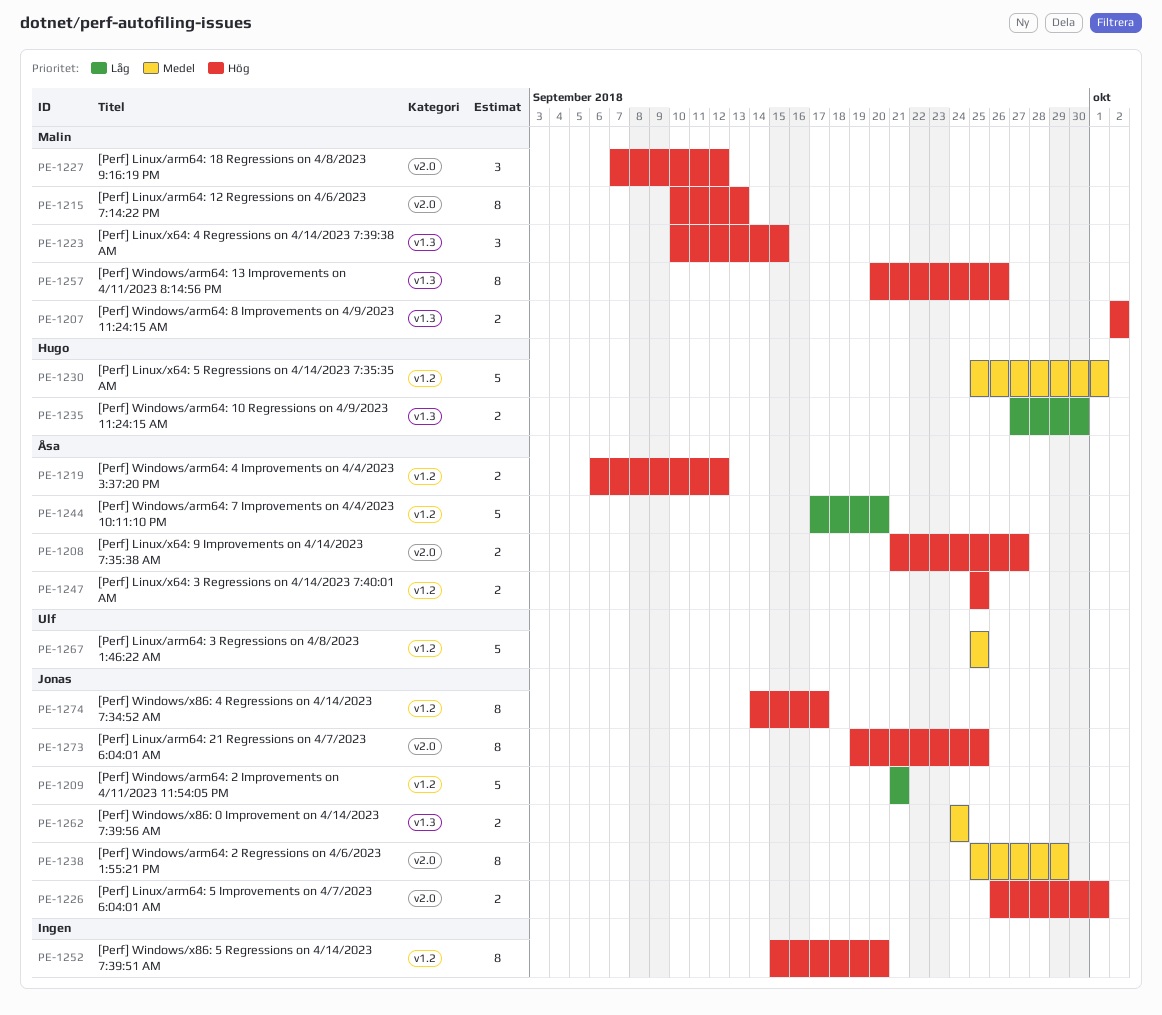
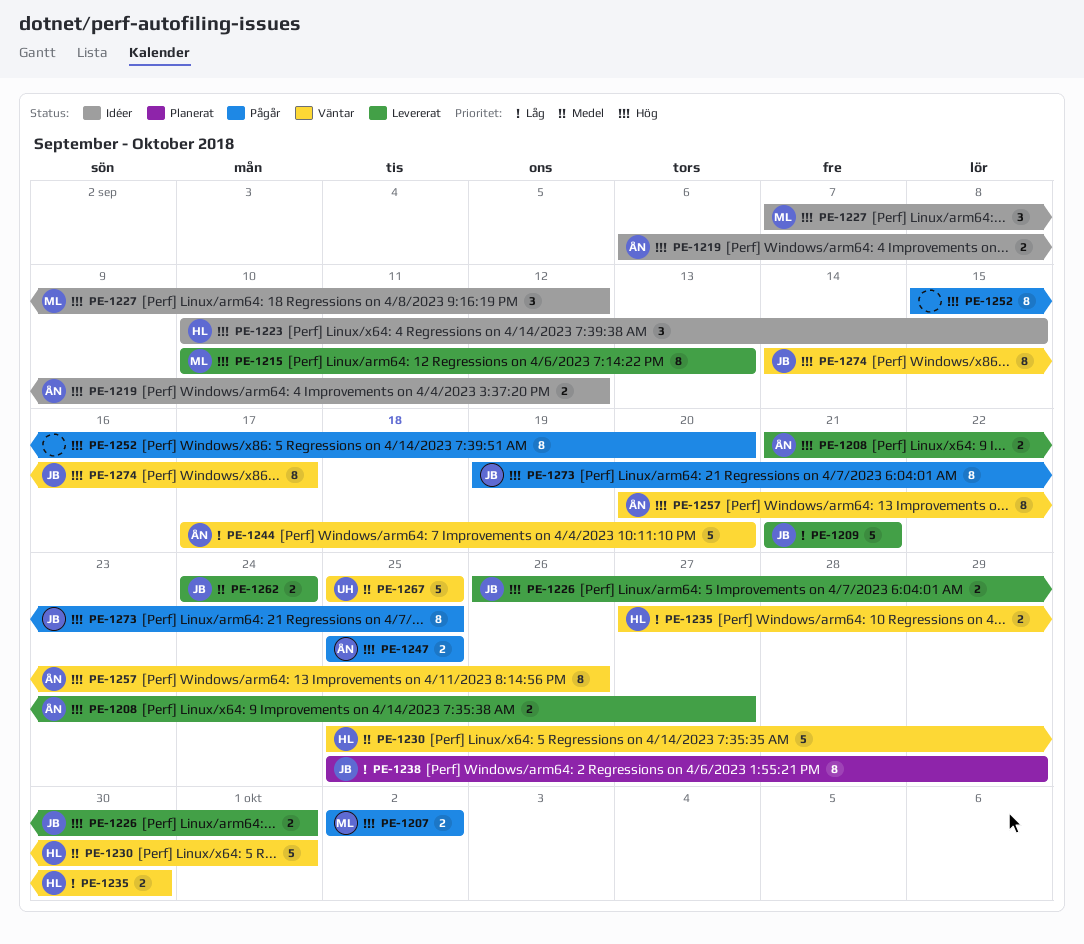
PE-1223, owner: Malin -> Hugo
PE-1238, priority: Medel -> Låg
PE-1257, owner: Malin -> Åsa

